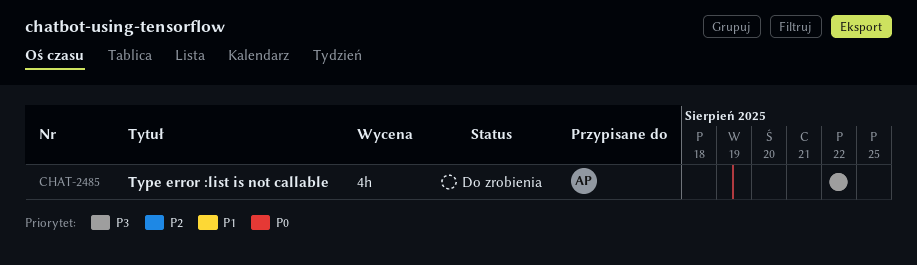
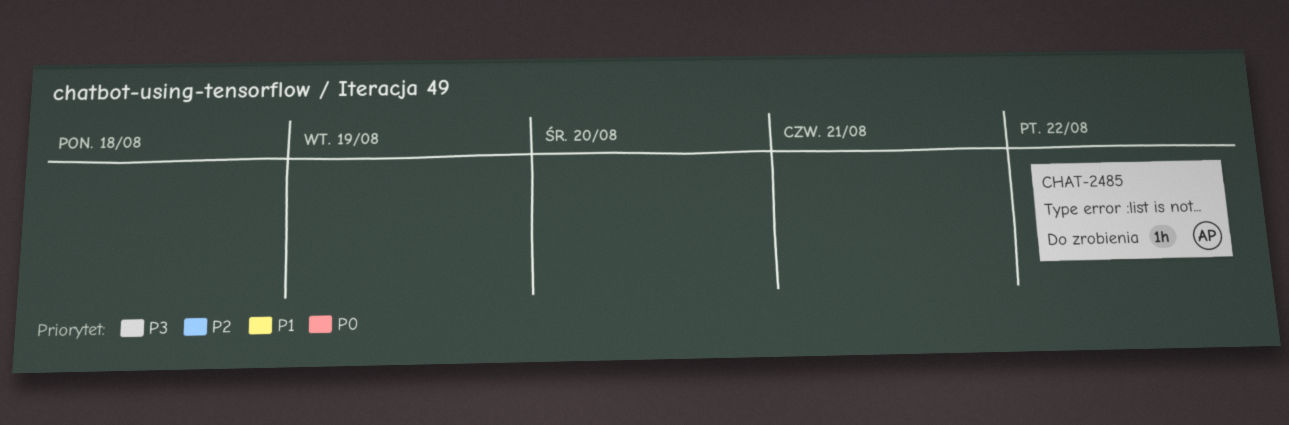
CHAT-2485, estimate: 4h -> 1h

